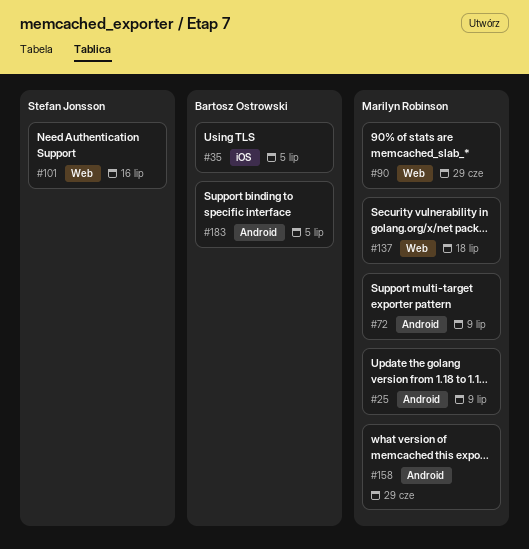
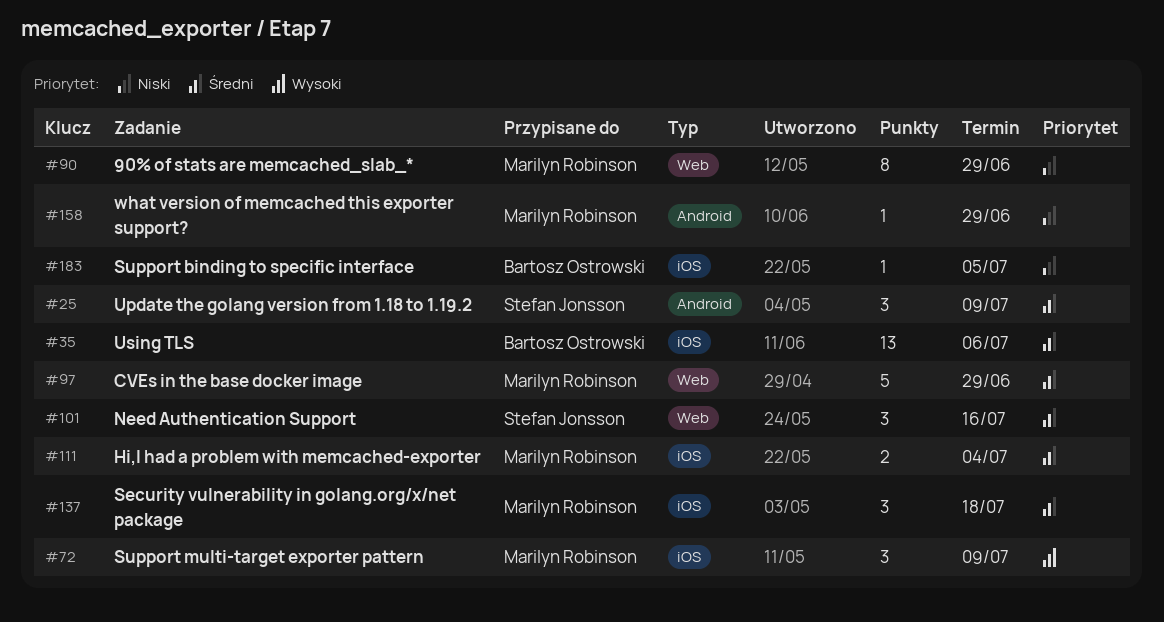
#25, owner: Marilyn Robinson -> Stefan Jonsson
#35, due: Jul 5 -> Jul 6
#72, label: Android -> iOS
#97: none -> present
#111: none -> present
#137, label: Web -> iOS
#183, label: Android -> iOS

